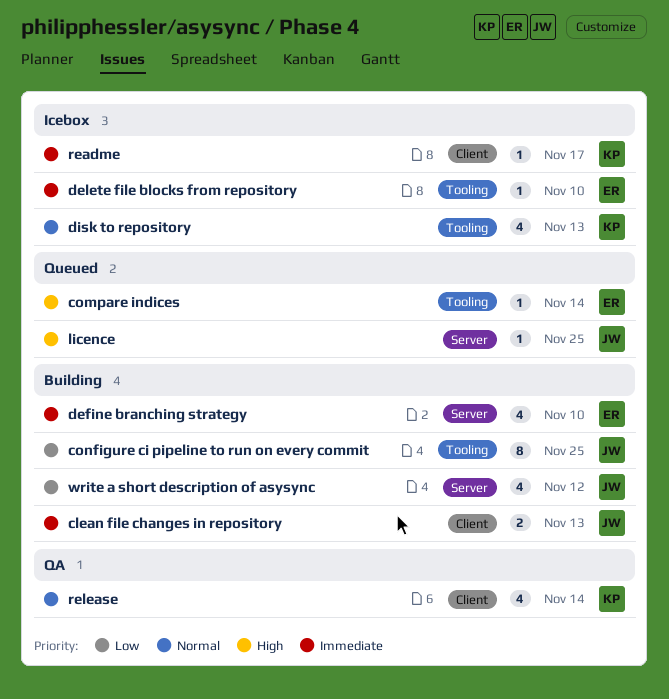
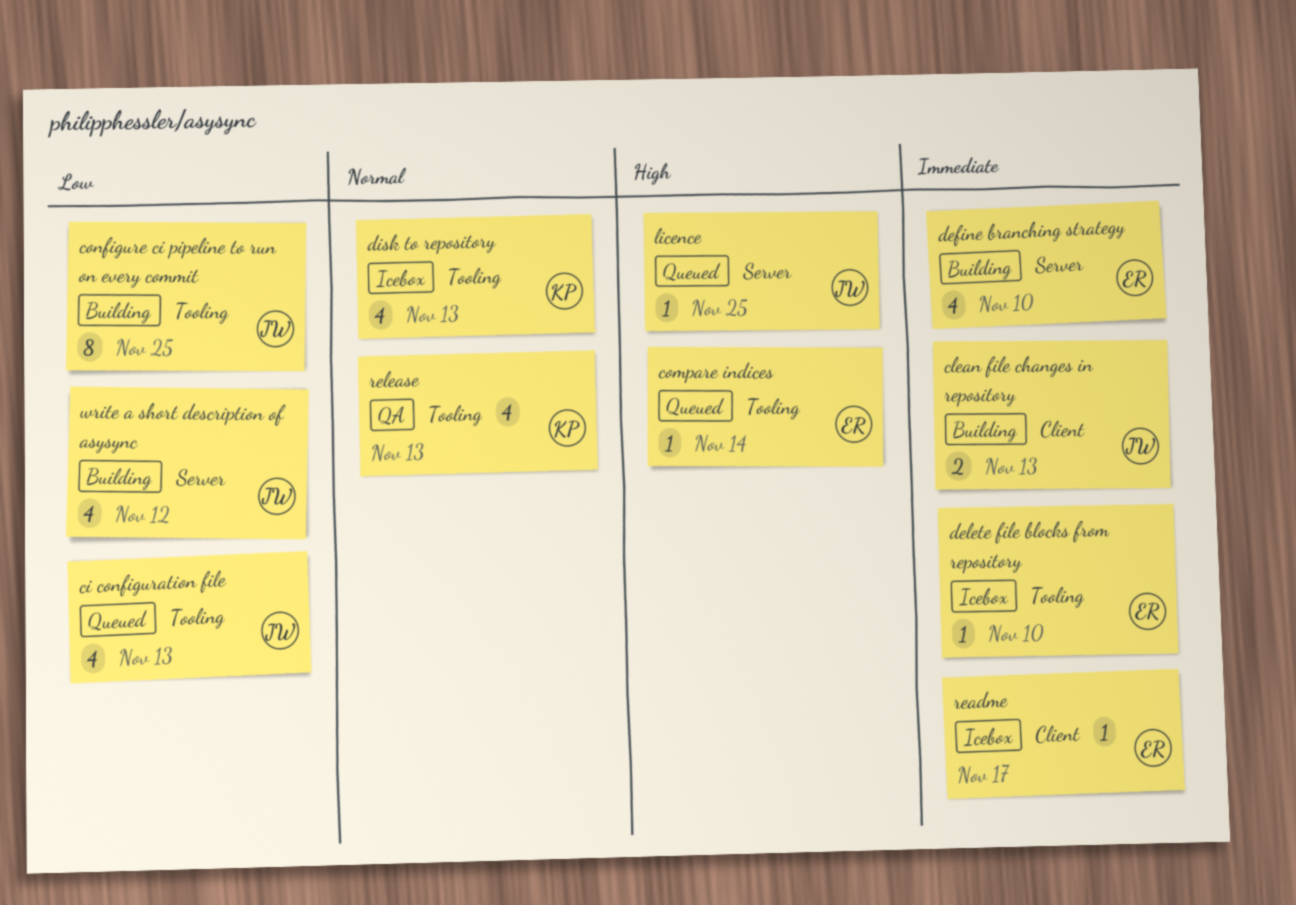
ci configuration file: none -> present
readme, owner: KP -> ER
release, label: Client -> Tooling
release, due: Nov 14 -> Nov 13

